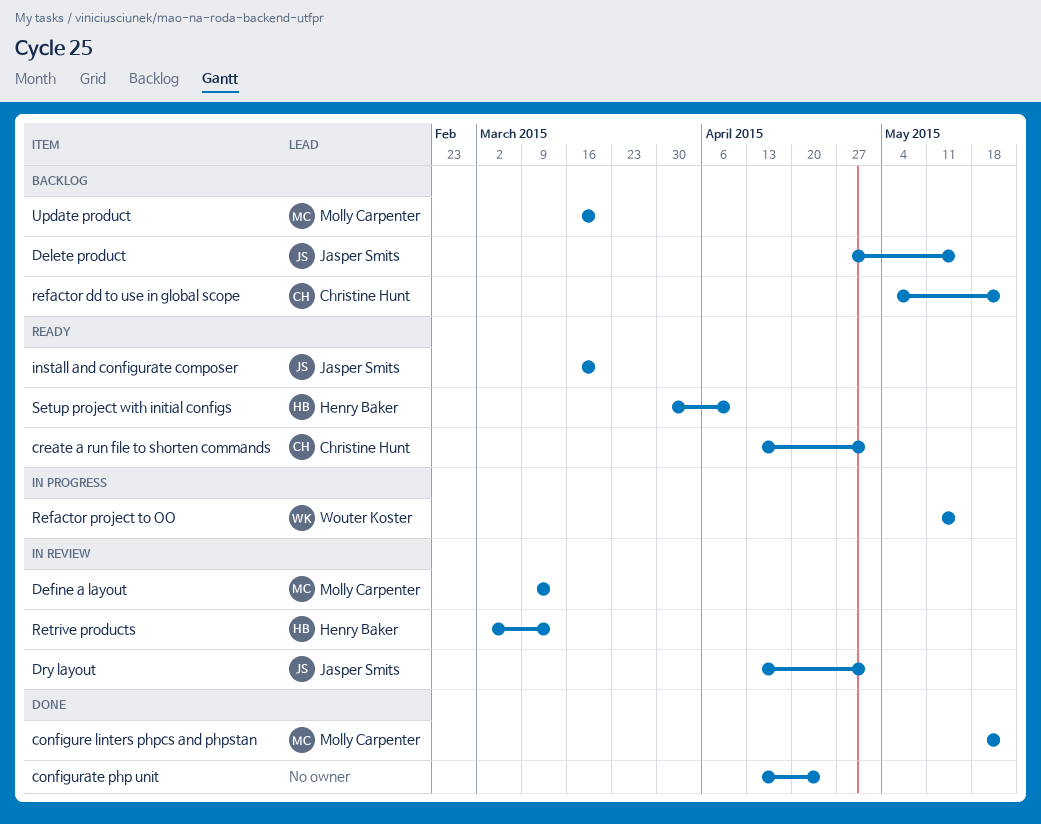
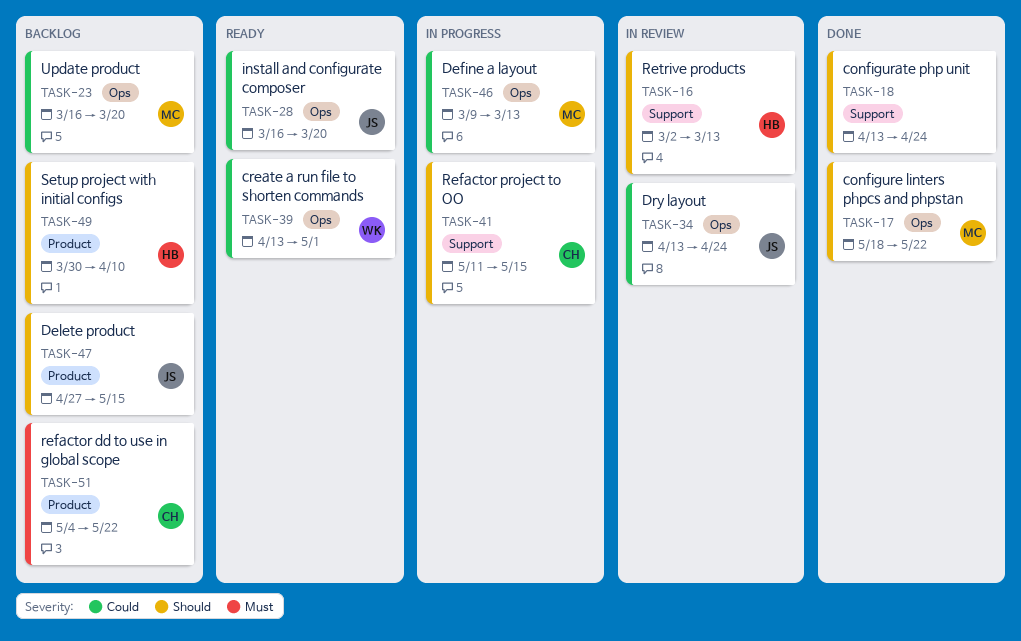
create a run file to shorten commands, owner: Christine Hunt -> Wouter Koster
Define a layout, status: In review -> In progress
Dry layout, due: May 1 -> Apr 24
Refactor project to OO, owner: Wouter Koster -> Christine Hunt
Setup project with initial configs, status: Ready -> Backlog

